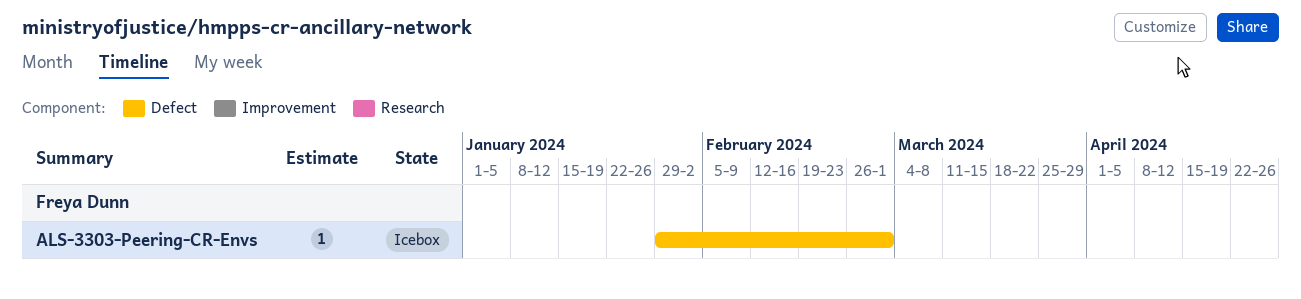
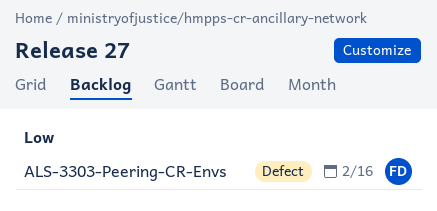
ALS-3303-Peering-CR-Envs, due: Mar 1 -> Feb 16

